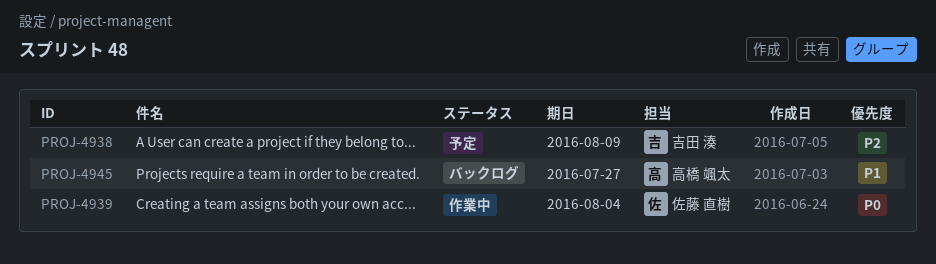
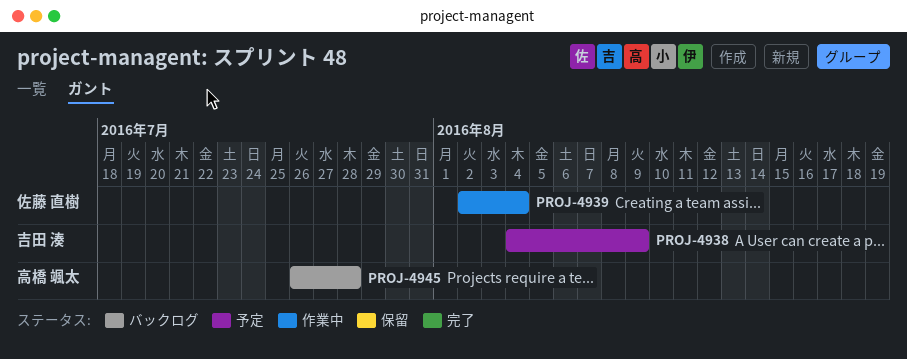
PROJ-4945, due: Jul 27 -> Jul 28

